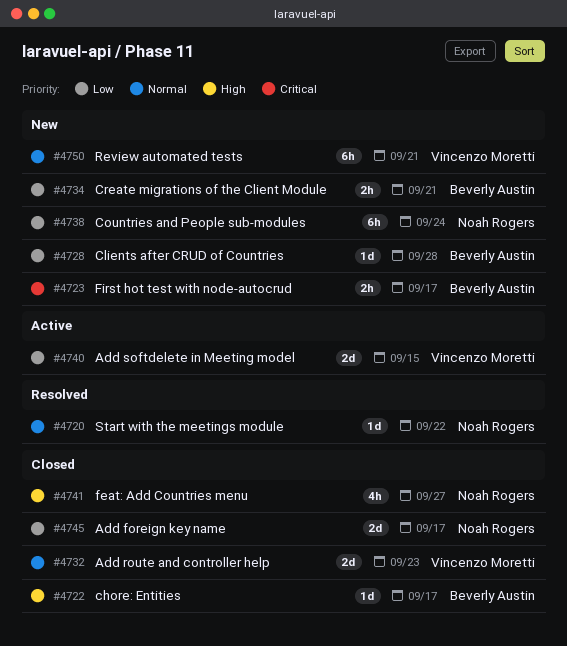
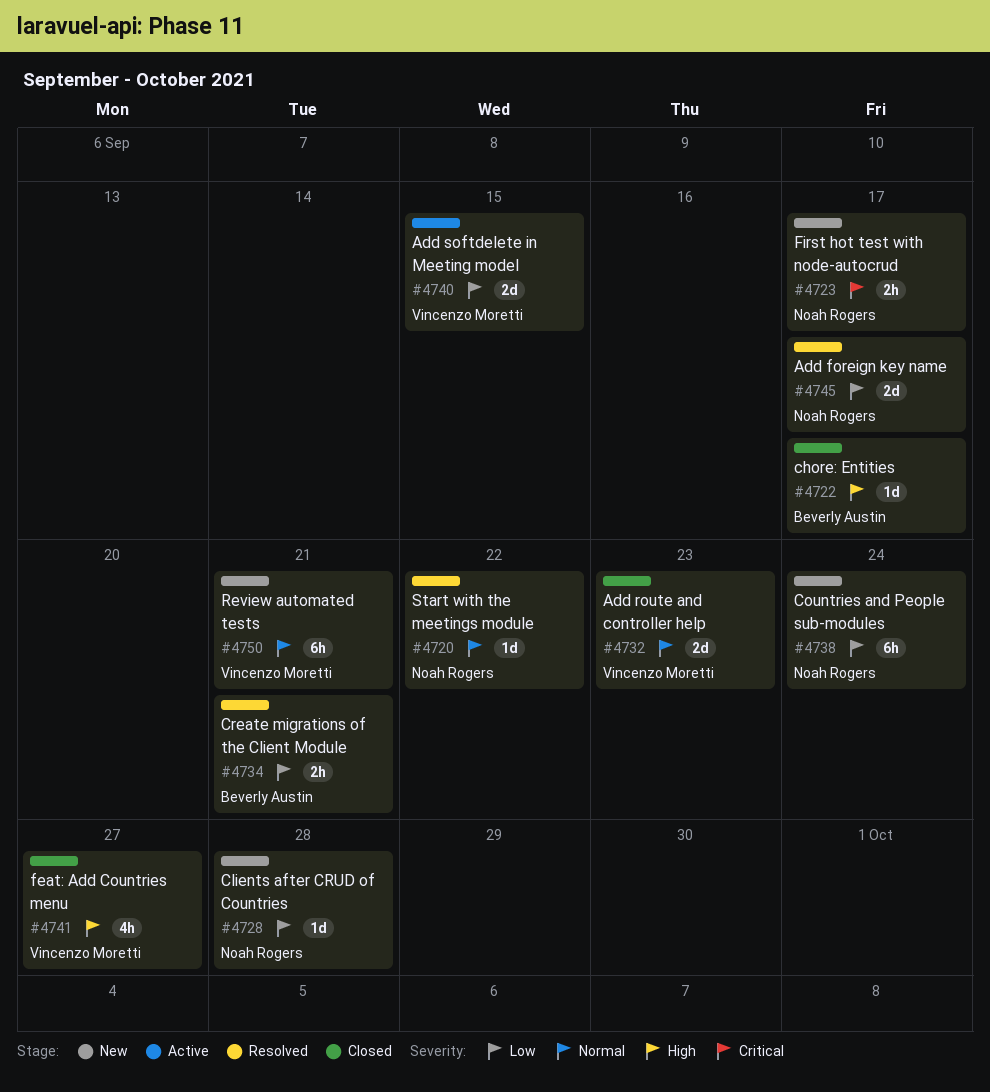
#4723, owner: Beverly Austin -> Noah Rogers
#4728, owner: Beverly Austin -> Noah Rogers
#4734, status: New -> Resolved
#4741, owner: Noah Rogers -> Vincenzo Moretti
#4745, status: Closed -> Resolved

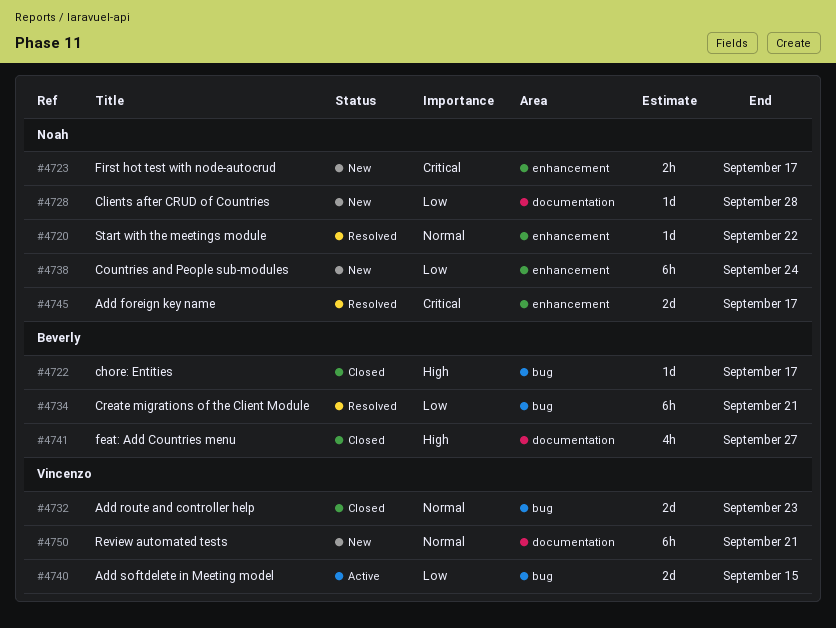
#4734, estimate: 2h -> 6h
#4741, owner: Vincenzo Moretti -> Beverly Austin
#4745, priority: Low -> Critical

